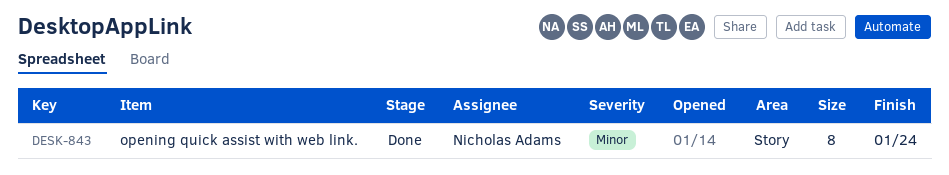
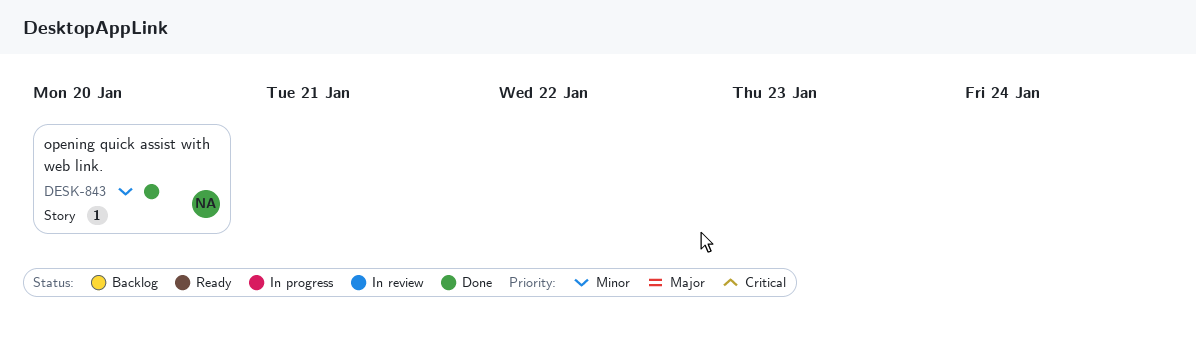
DESK-843, estimate: 8 -> 1
DESK-843, due: Jan 24 -> Jan 20

